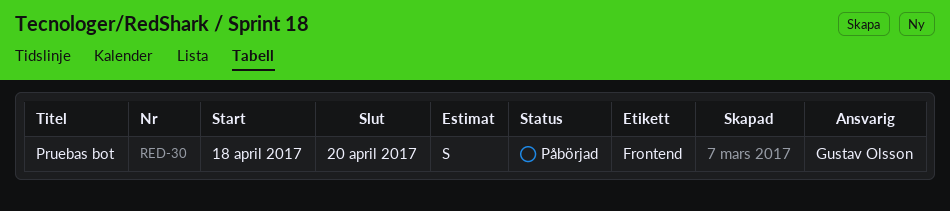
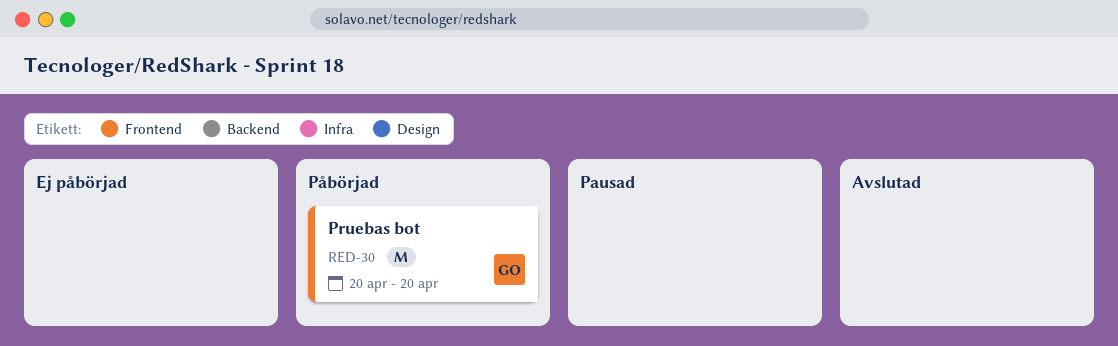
RED-30, estimate: S -> M
RED-30, start: Apr 18 -> Apr 20

